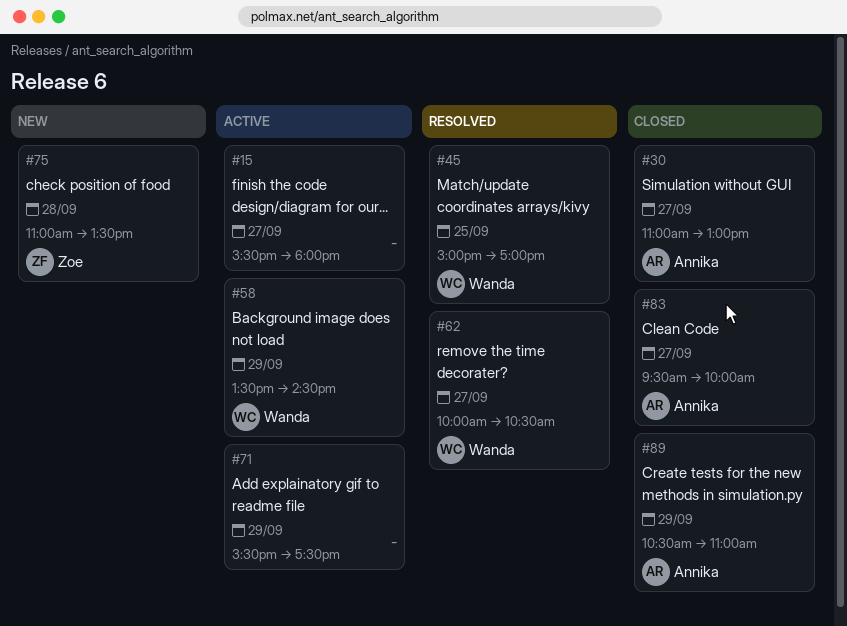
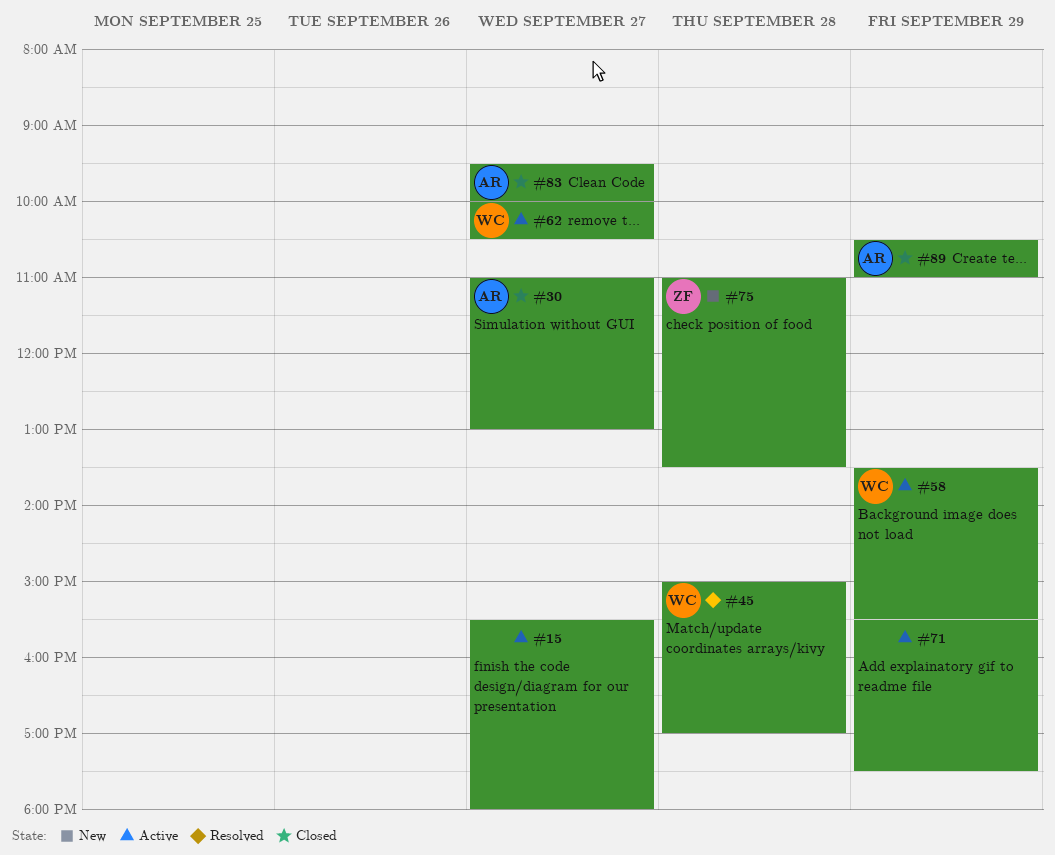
#45, day: Sep 25 -> Sep 28
#58, ends: 14:30 -> 15:30
#62, status: Resolved -> Active

